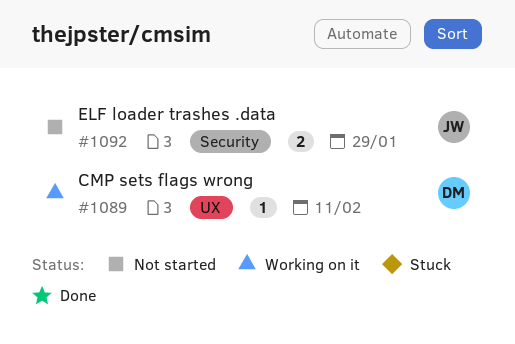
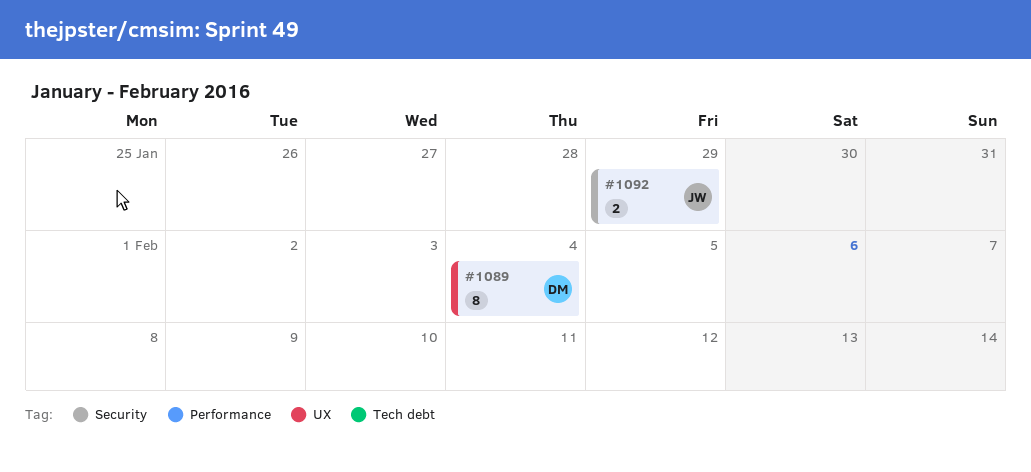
#1089, estimate: 1 -> 8
#1089, due: Feb 11 -> Feb 4

